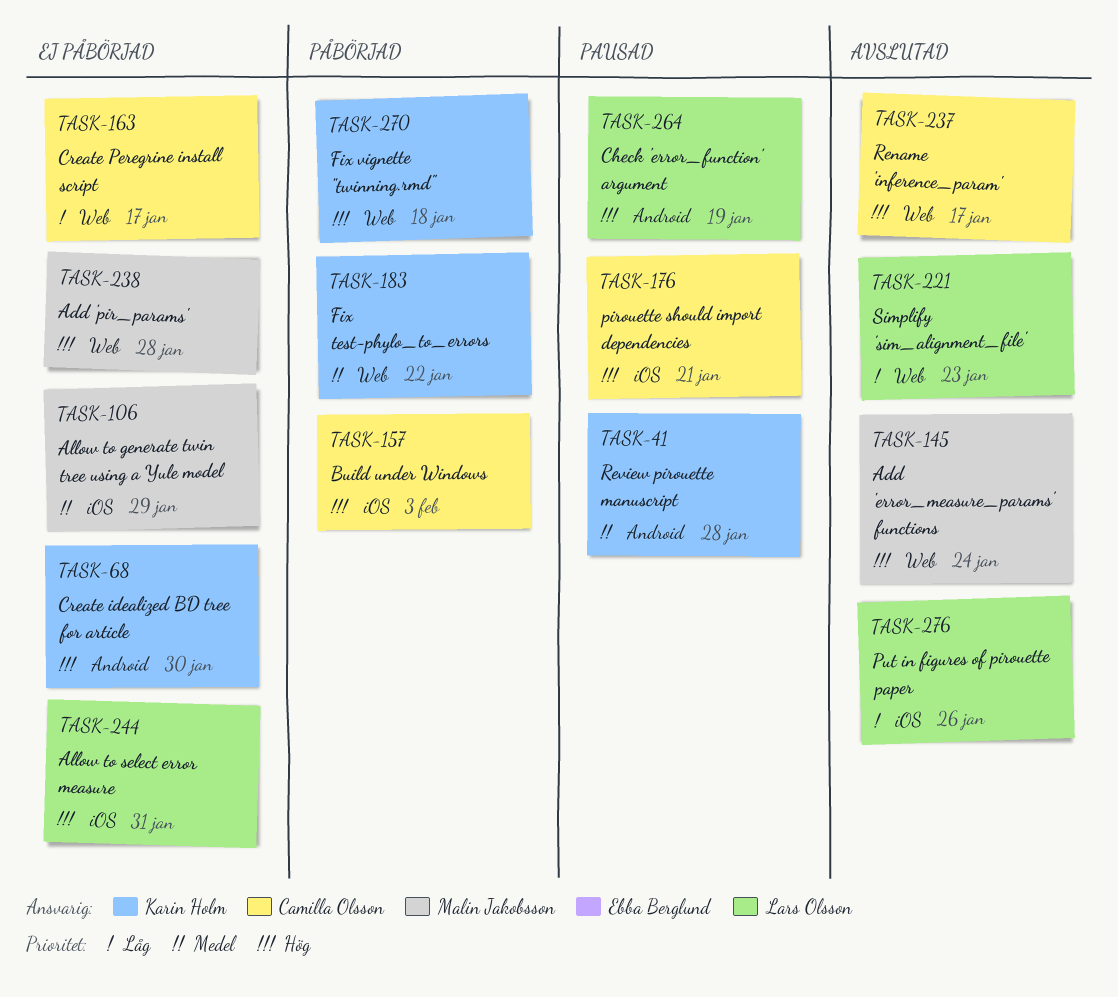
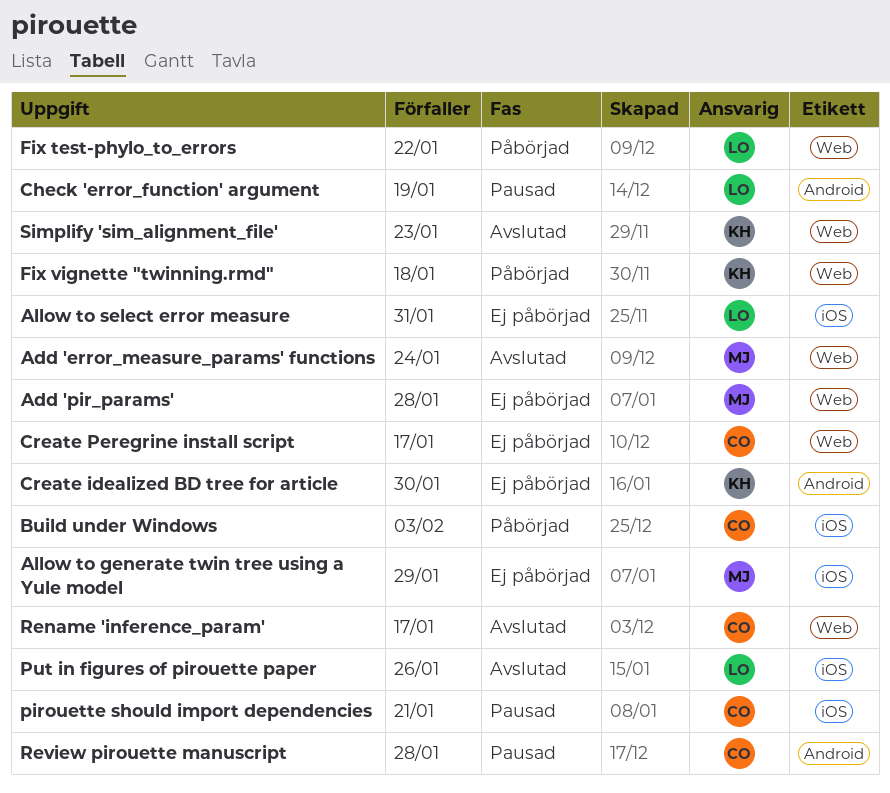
Fix test-phylo_to_errors, owner: Karin Holm -> Lars Olsson
Review pirouette manuscript, owner: Karin Holm -> Camilla Olsson
Simplify 'sim_alignment_file', owner: Lars Olsson -> Karin Holm

